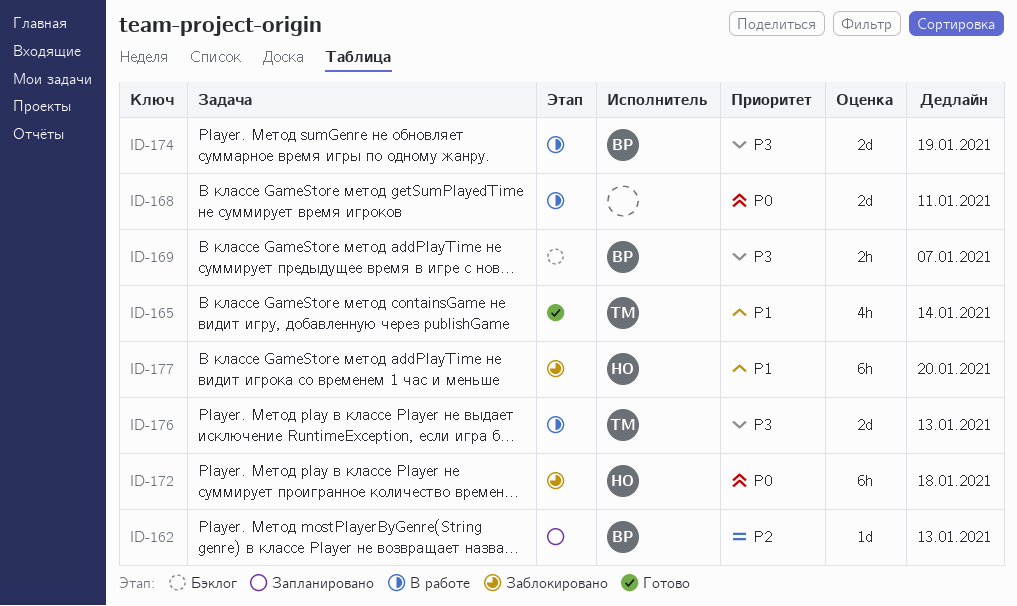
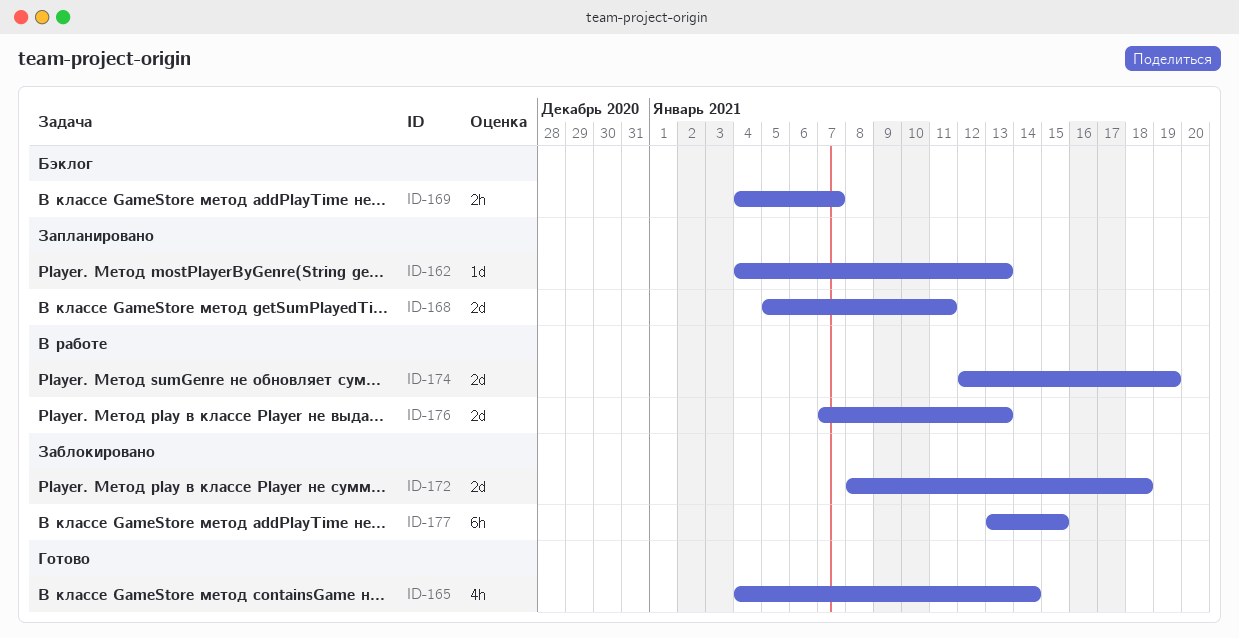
ID-168, status: В работе -> Запланировано
ID-172, estimate: 6h -> 2d
ID-177, due: Jan 20 -> Jan 15

